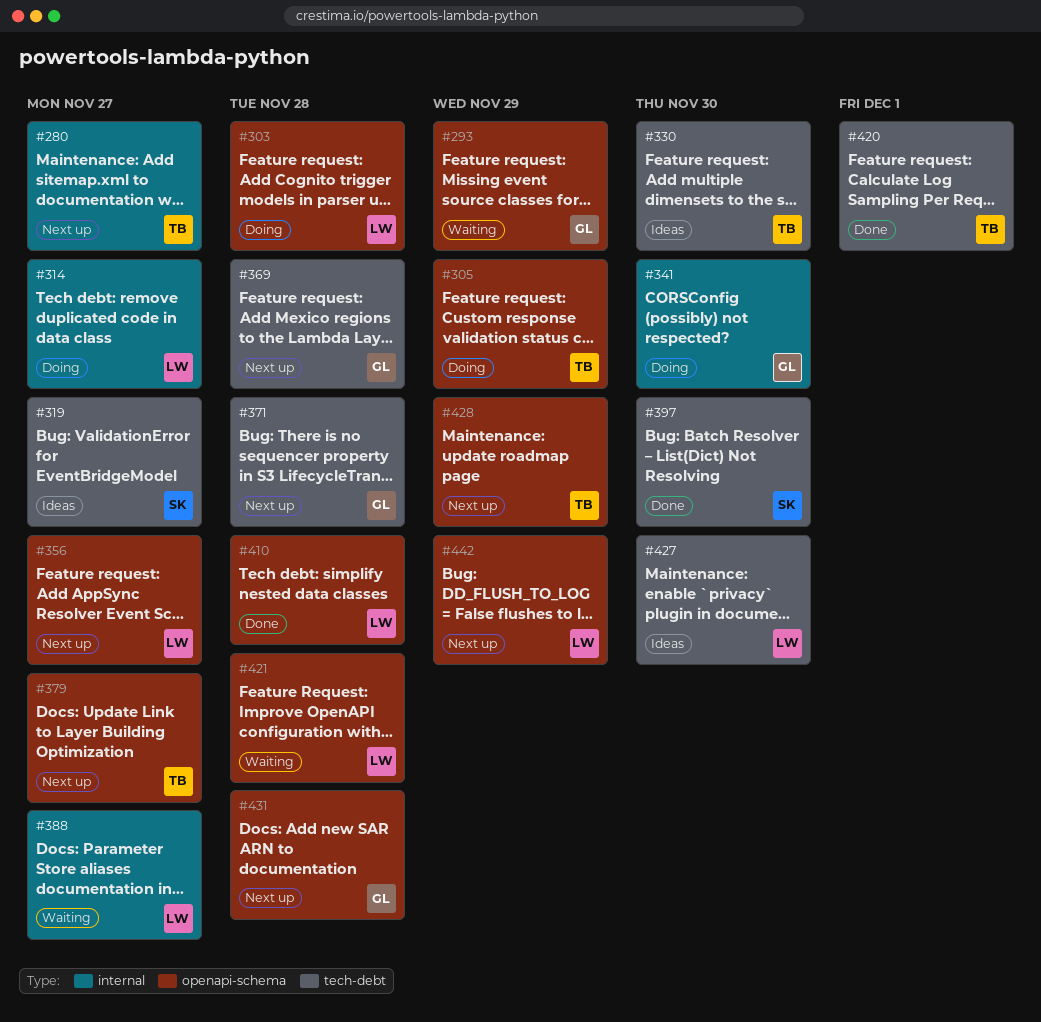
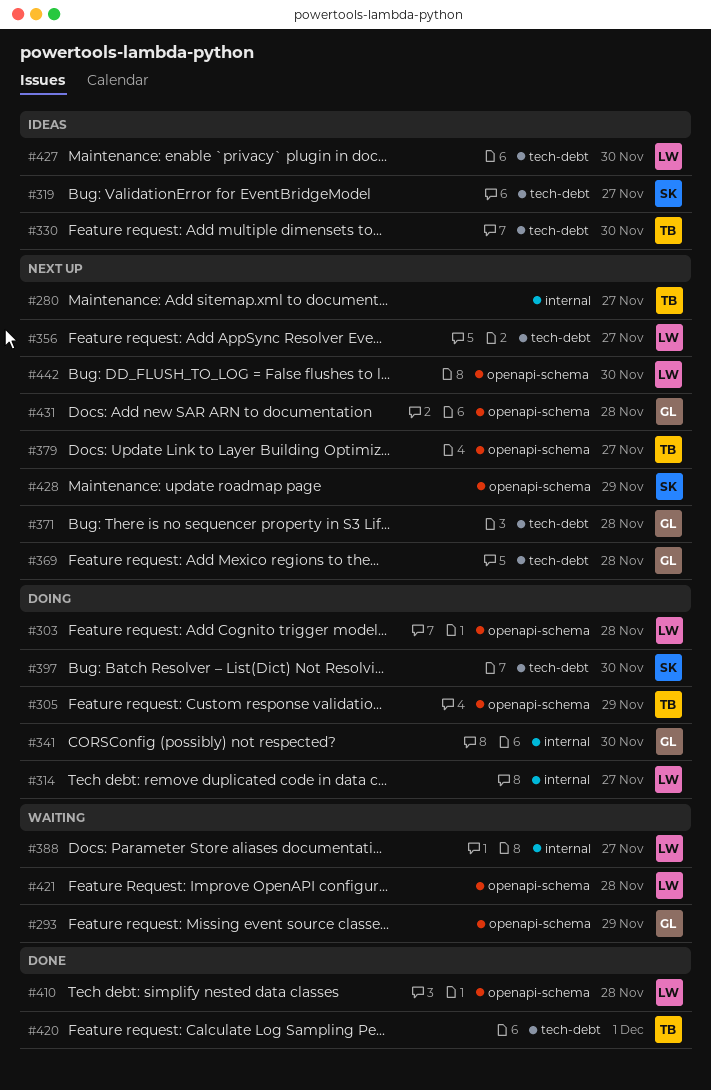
#356, label: openapi-schema -> tech-debt
#397, status: Done -> Doing
#428, owner: TB -> SK
#442, due: Nov 29 -> Nov 30

